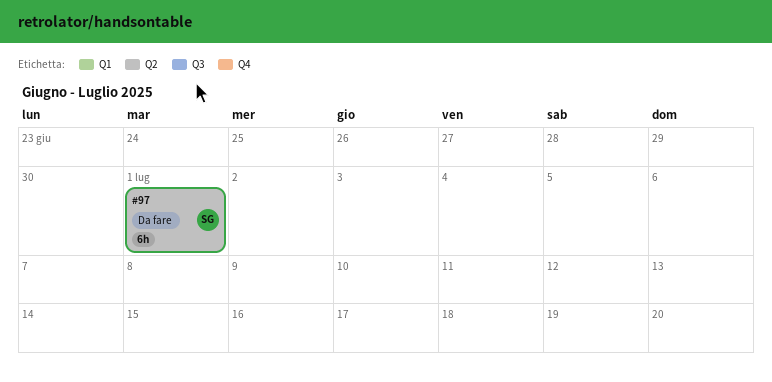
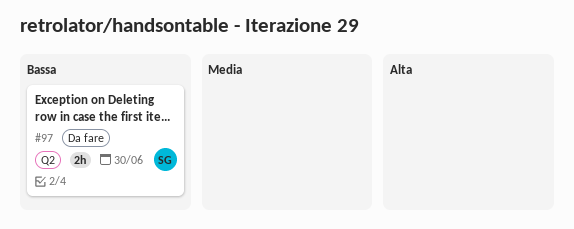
#97, estimate: 6h -> 2h
#97, due: Jul 1 -> Jun 30

